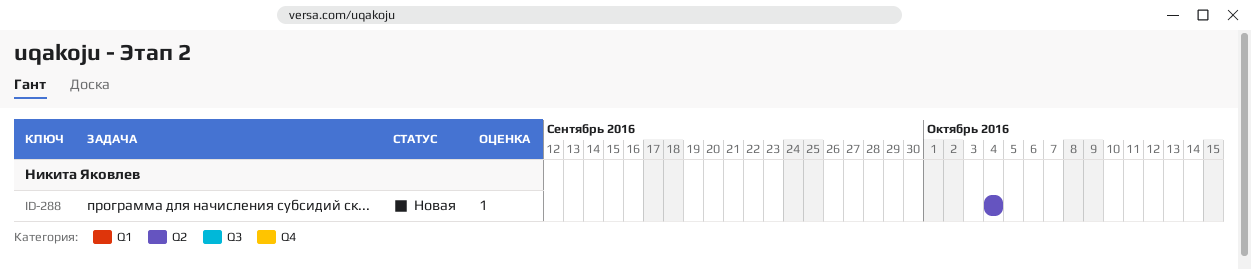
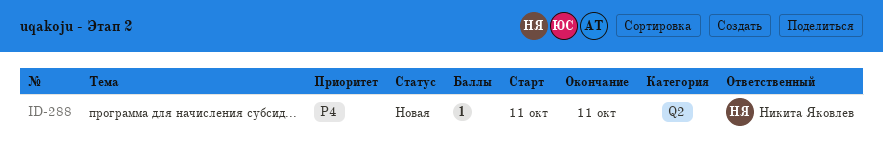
ID-288, start: Oct 4 -> Oct 11
ID-288, due: Oct 4 -> Oct 11

